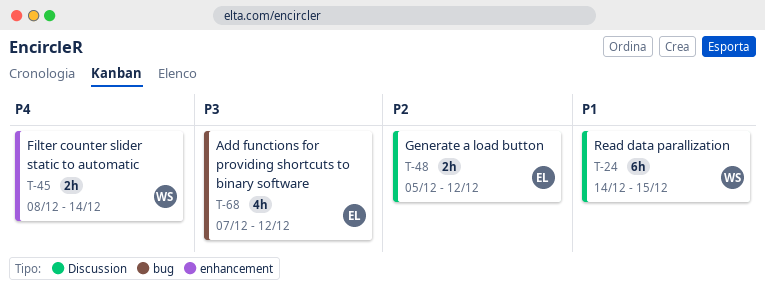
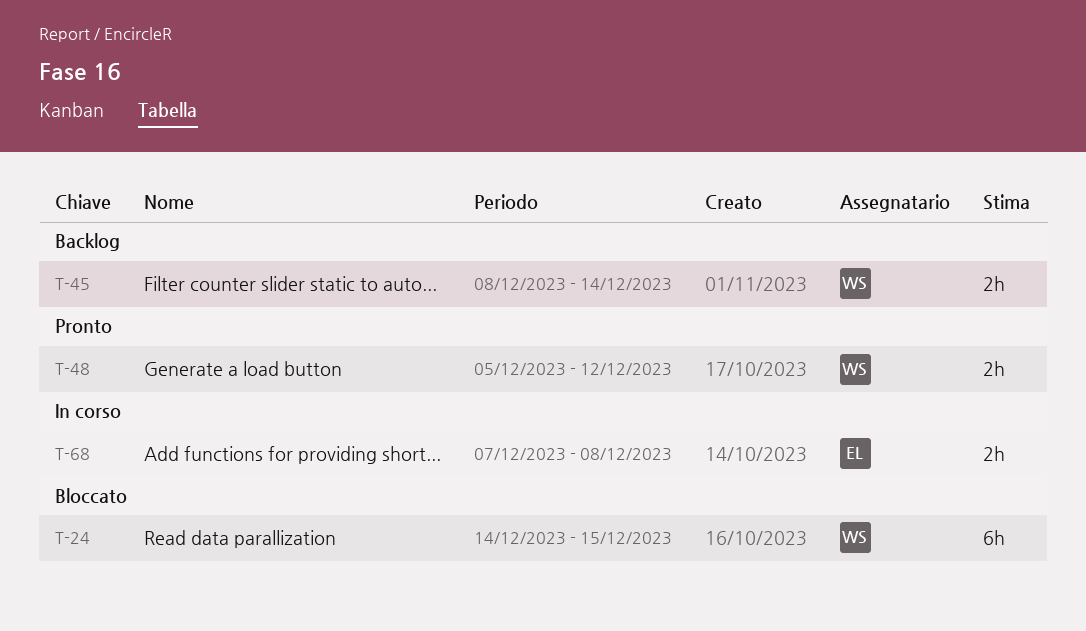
T-48, owner: EL -> WS
T-68, estimate: 4h -> 2h
T-68, due: Dec 12 -> Dec 8

